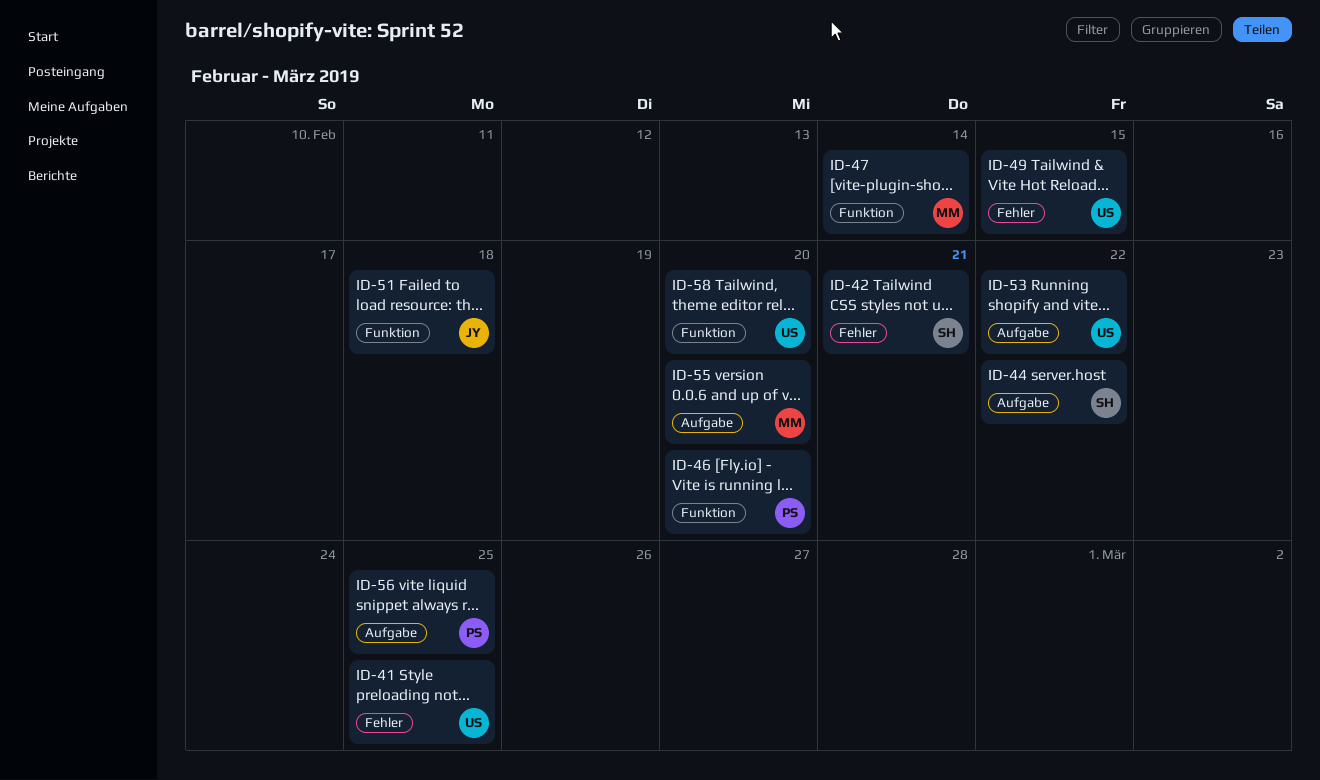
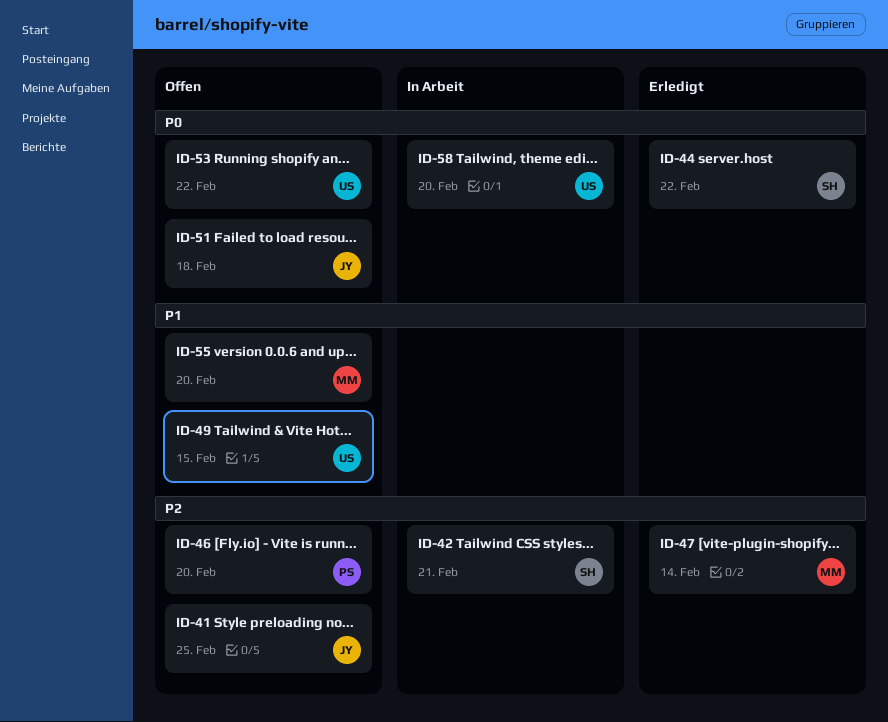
ID-41, owner: US -> JY
ID-56: present -> none

